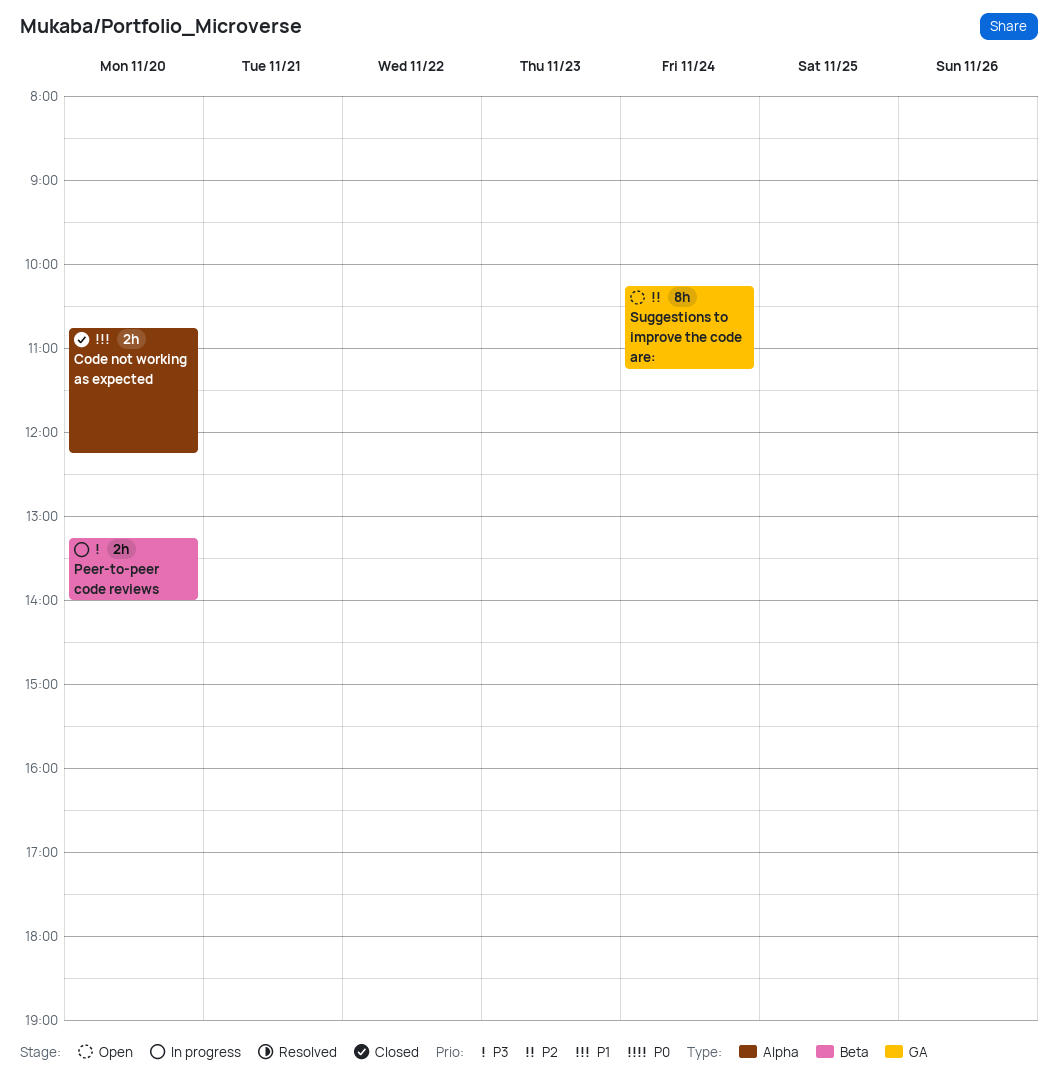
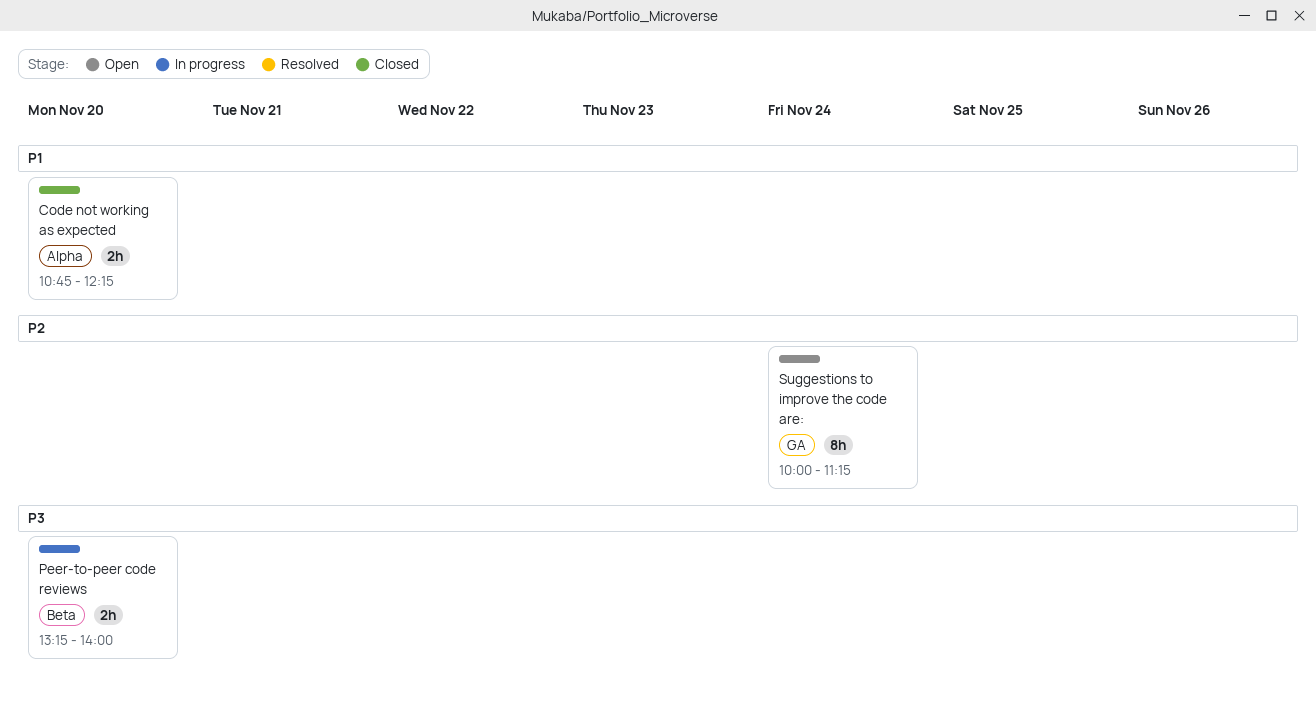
Suggestions to improve the code are:, begins: 10:15 -> 10:00

